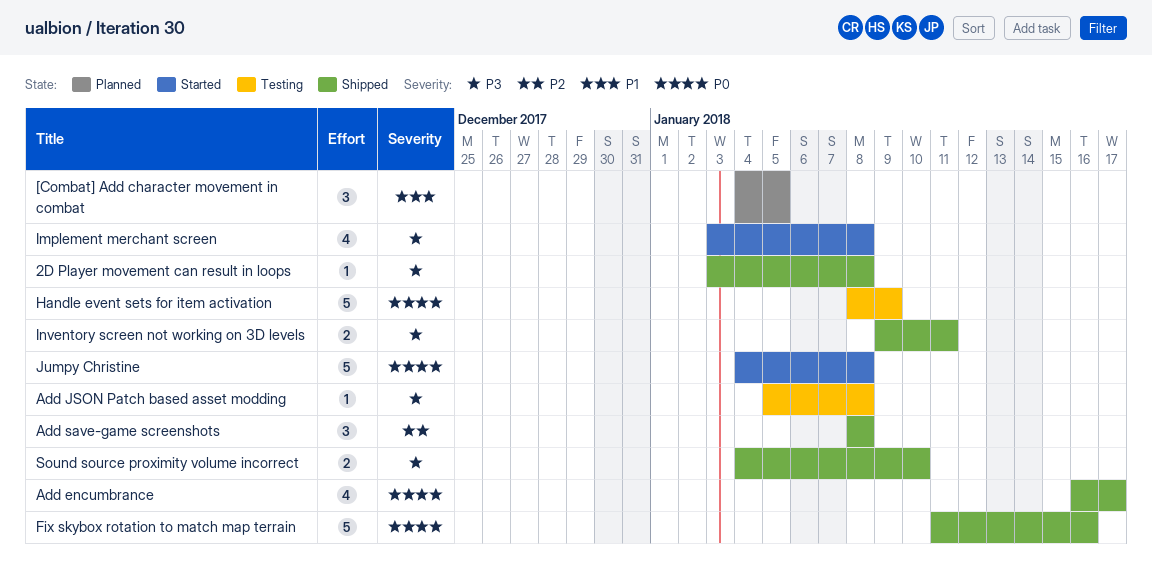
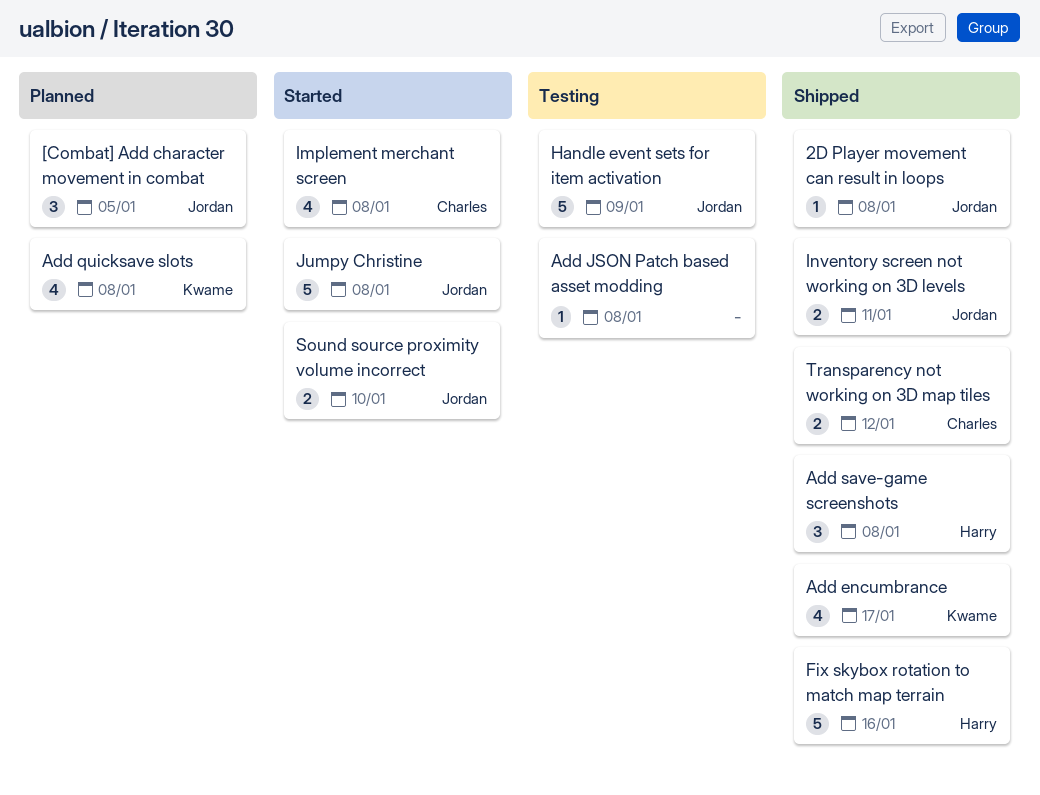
Add quicksave slots: none -> present
Sound source proximity volume incorrect, status: Shipped -> Started
Transparency not working on 3D map tiles: none -> present

